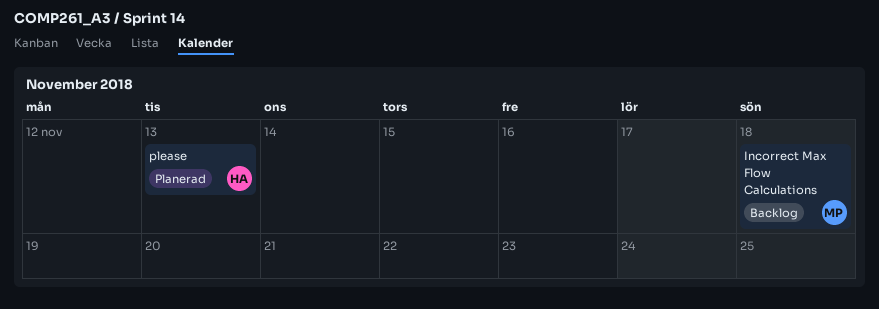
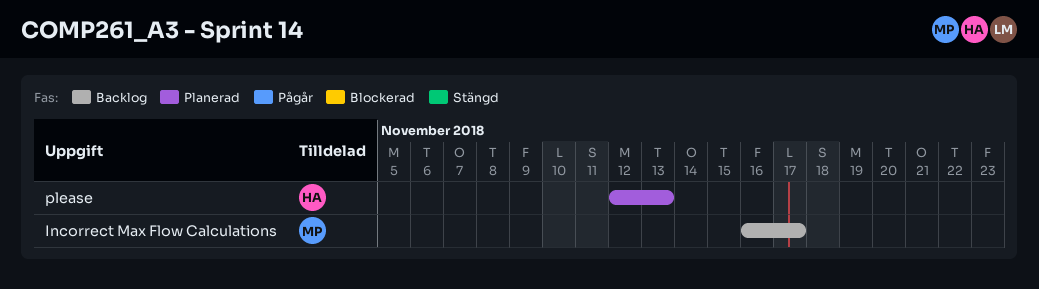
Incorrect Max Flow Calculations, due: Nov 18 -> Nov 17

